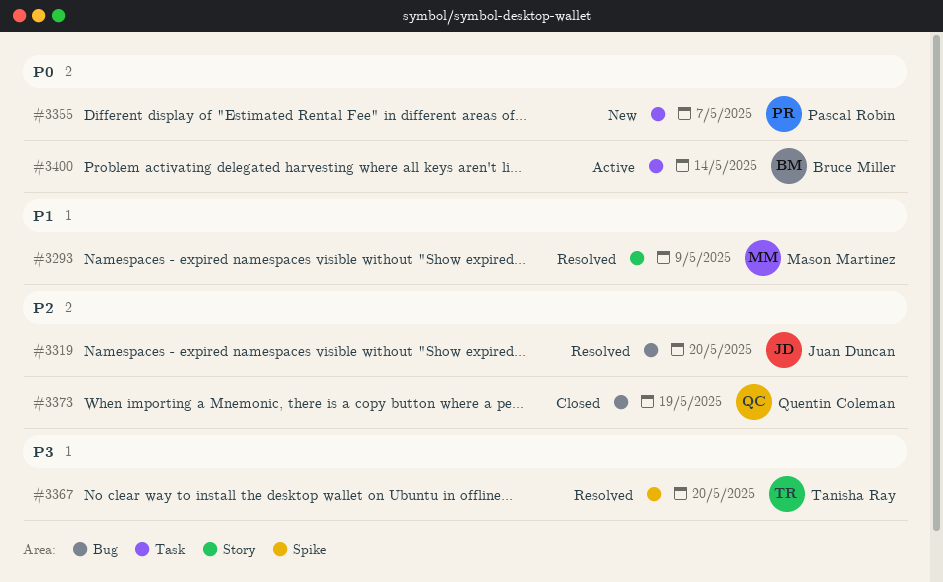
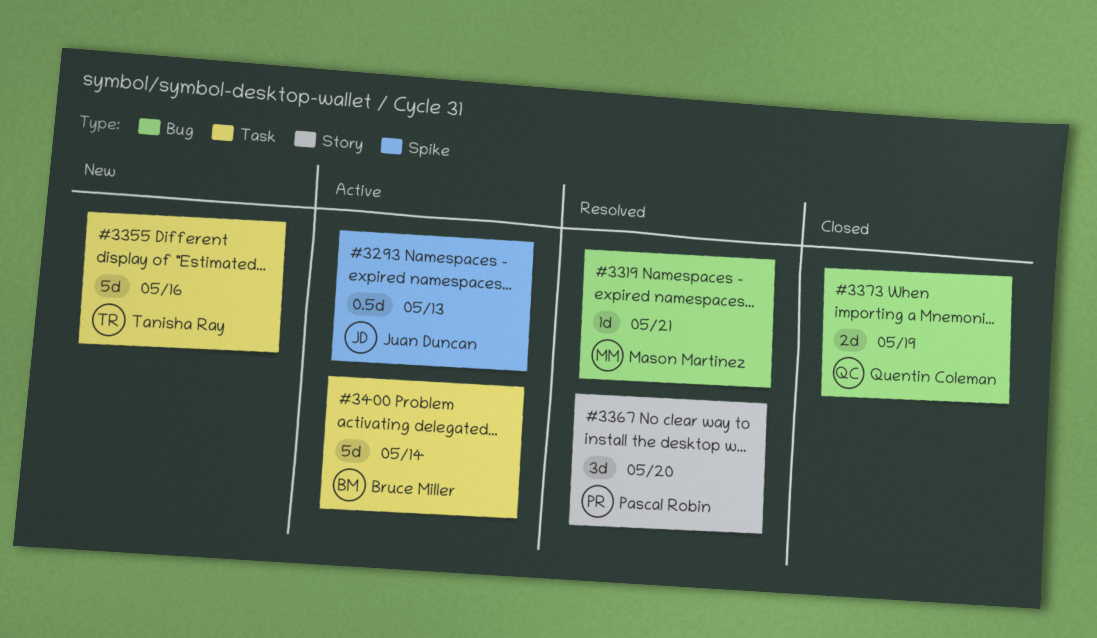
#3293, status: Resolved -> Active
#3293, owner: Mason Martinez -> Juan Duncan
#3293, label: Story -> Spike
#3293, due: May 9 -> May 13
#3319, owner: Juan Duncan -> Mason Martinez
#3319, due: May 20 -> May 21
#3355, owner: Pascal Robin -> Tanisha Ray
#3355, due: May 7 -> May 16
#3367, owner: Tanisha Ray -> Pascal Robin
#3367, label: Spike -> Story

